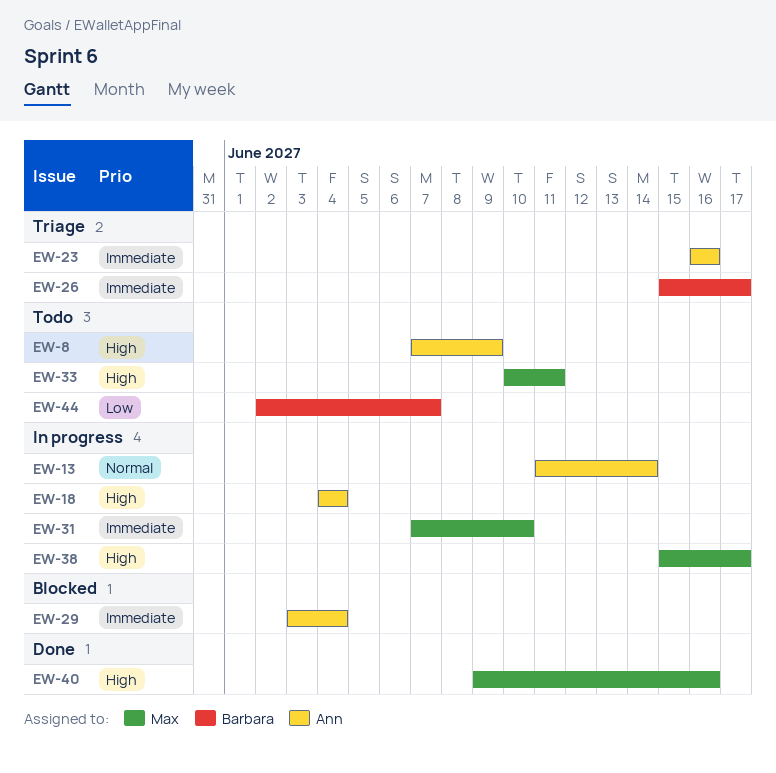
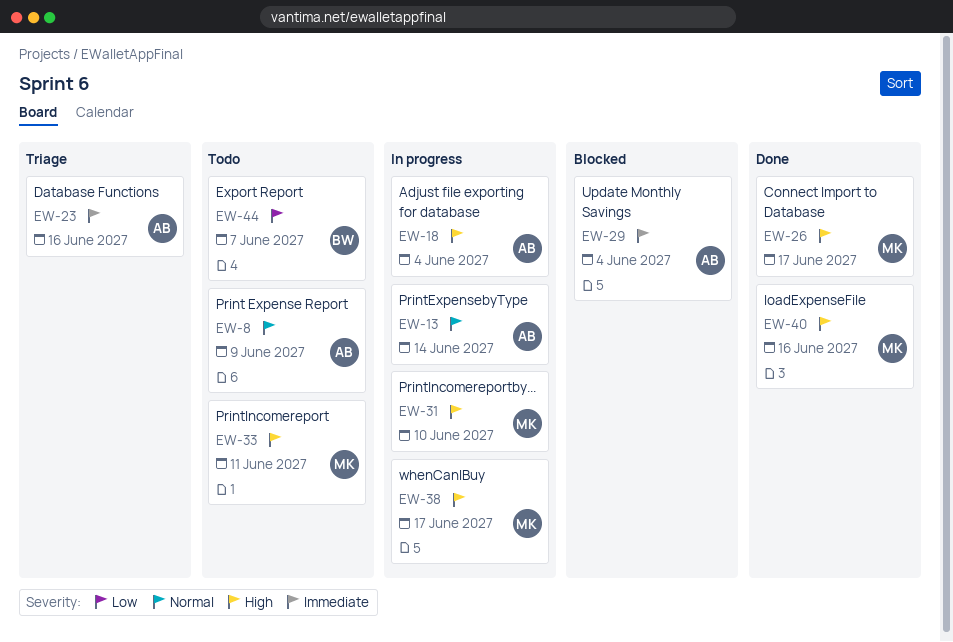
EW-8, priority: High -> Normal
EW-26, status: Triage -> Done
EW-26, owner: Barbara -> Max
EW-26, priority: Immediate -> High
EW-31, priority: Immediate -> High

